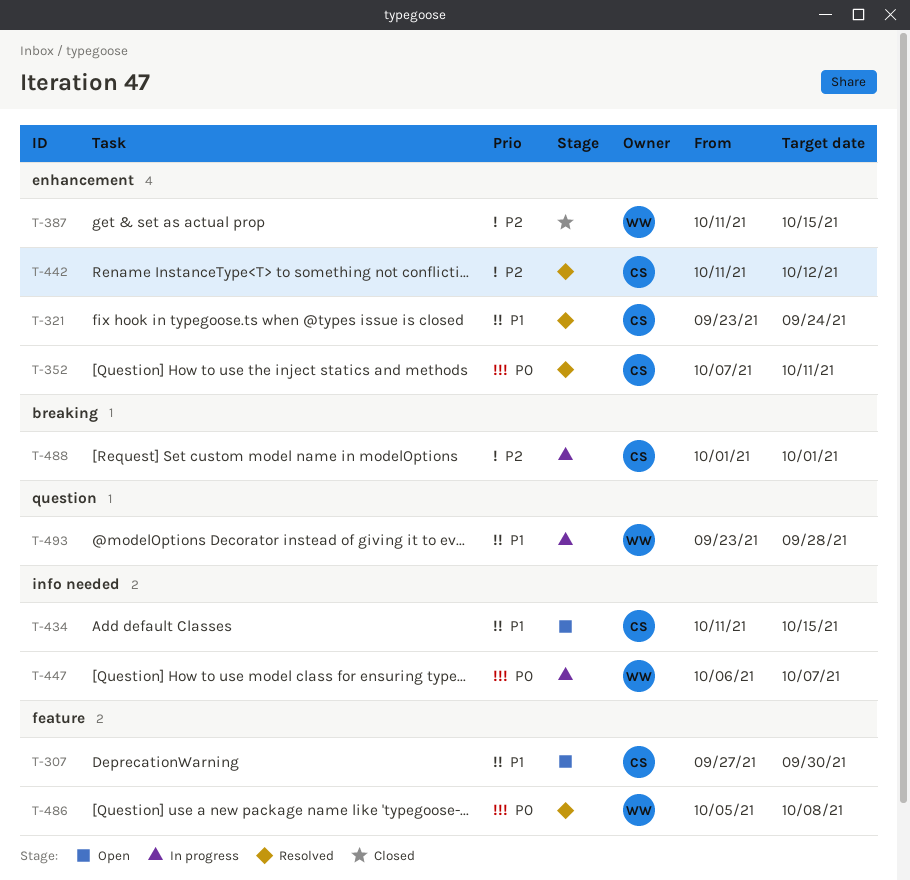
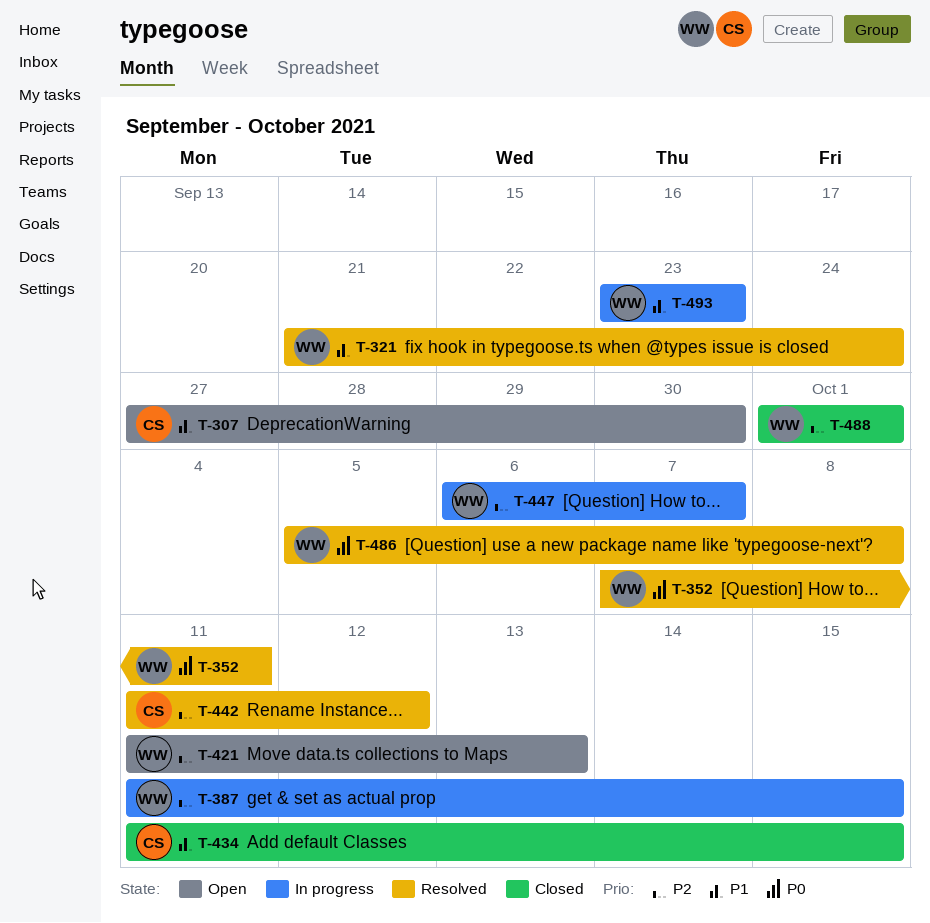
T-321, owner: CS -> WW
T-321, start: Sep 23 -> Sep 21
T-352, owner: CS -> WW
T-387, status: Closed -> In progress
T-421: none -> present
T-434, status: Open -> Closed
T-447, priority: P0 -> P2
T-488, status: In progress -> Closed
T-488, owner: CS -> WW
T-493, due: Sep 28 -> Sep 23

